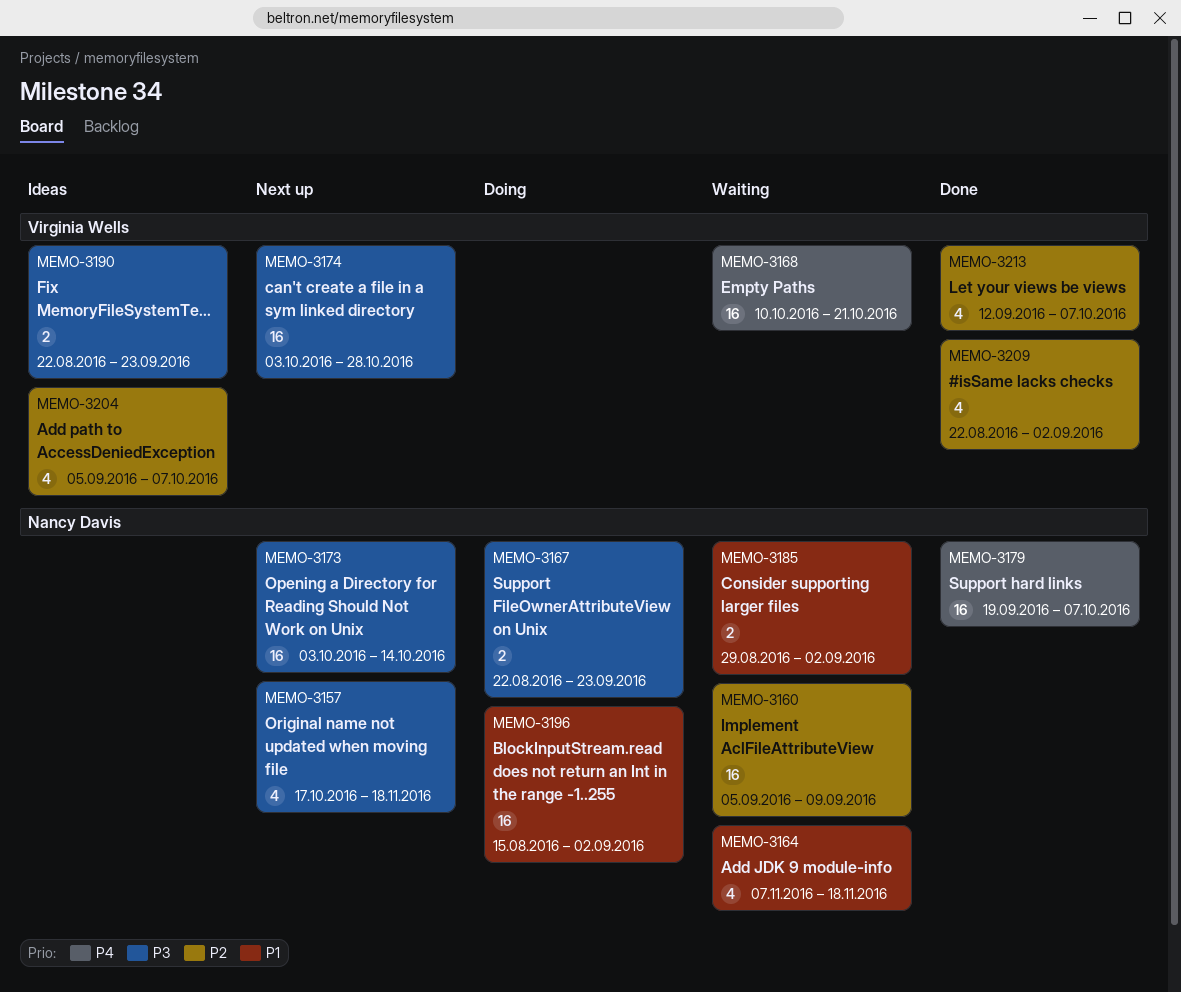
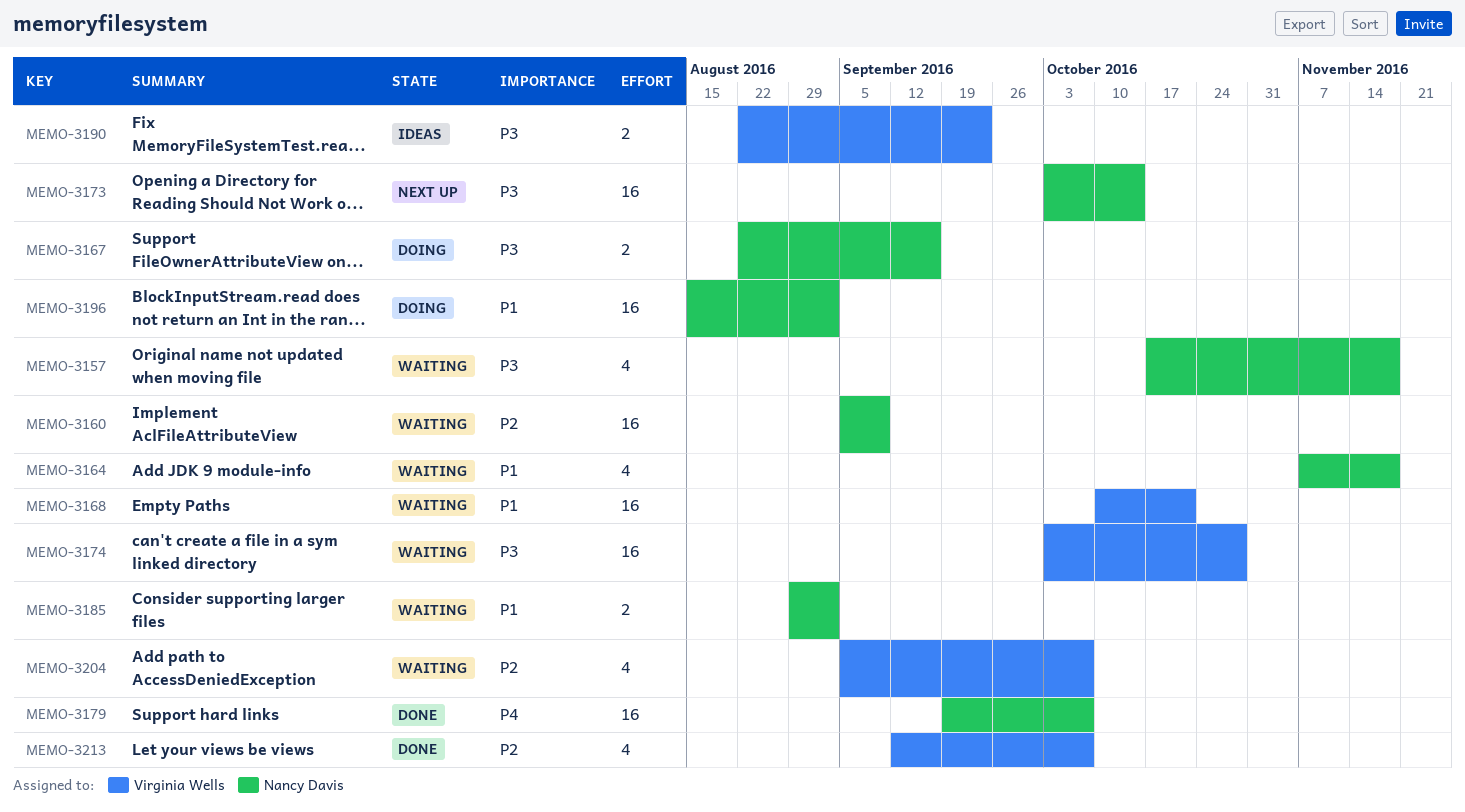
MEMO-3157, status: Next up -> Waiting
MEMO-3167, due: Sep 23 -> Sep 16
MEMO-3168, priority: P4 -> P1
MEMO-3174, status: Next up -> Waiting
MEMO-3204, status: Ideas -> Waiting
MEMO-3209: present -> none

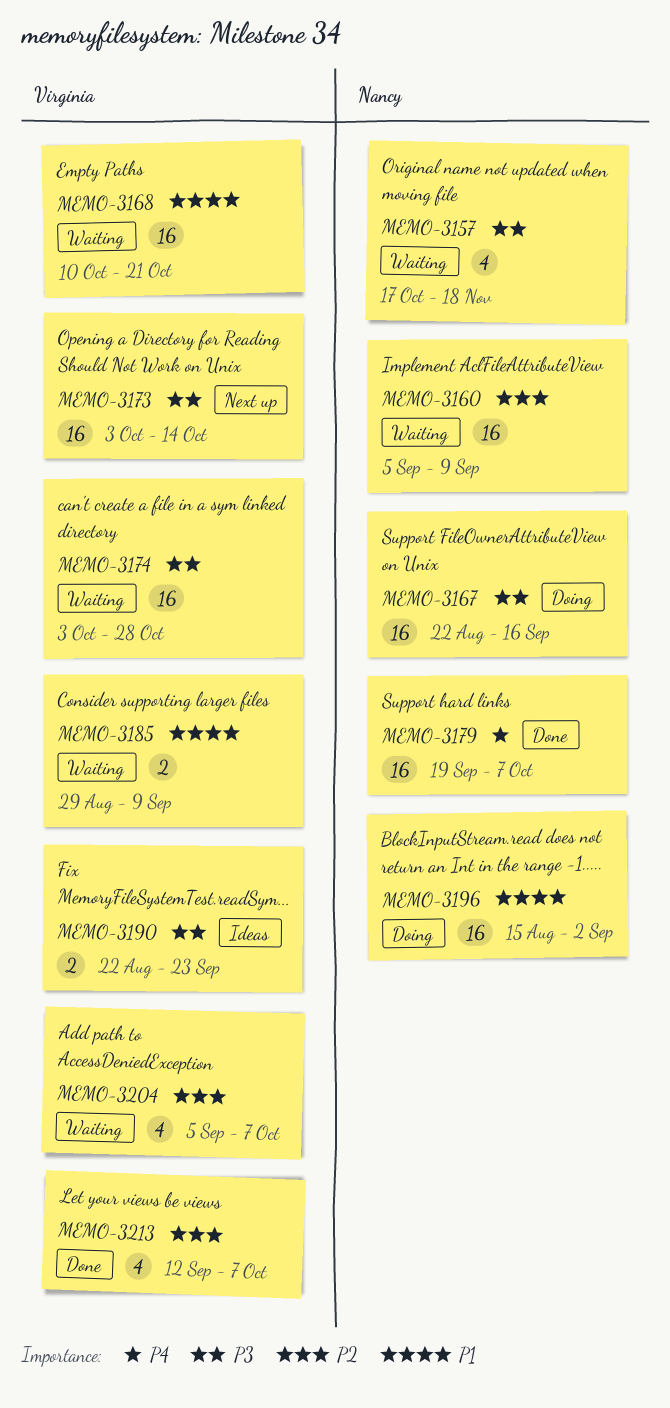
MEMO-3164: present -> none
MEMO-3167, estimate: 2 -> 16
MEMO-3173, owner: Nancy Davis -> Virginia Wells
MEMO-3185, owner: Nancy Davis -> Virginia Wells
MEMO-3185, due: Sep 2 -> Sep 9

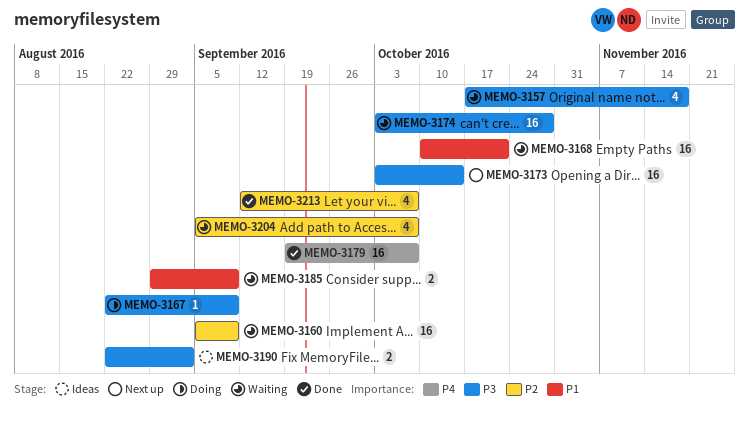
MEMO-3167, estimate: 16 -> 1
MEMO-3167, due: Sep 16 -> Sep 9
MEMO-3190, due: Sep 23 -> Sep 2
MEMO-3196: present -> none

